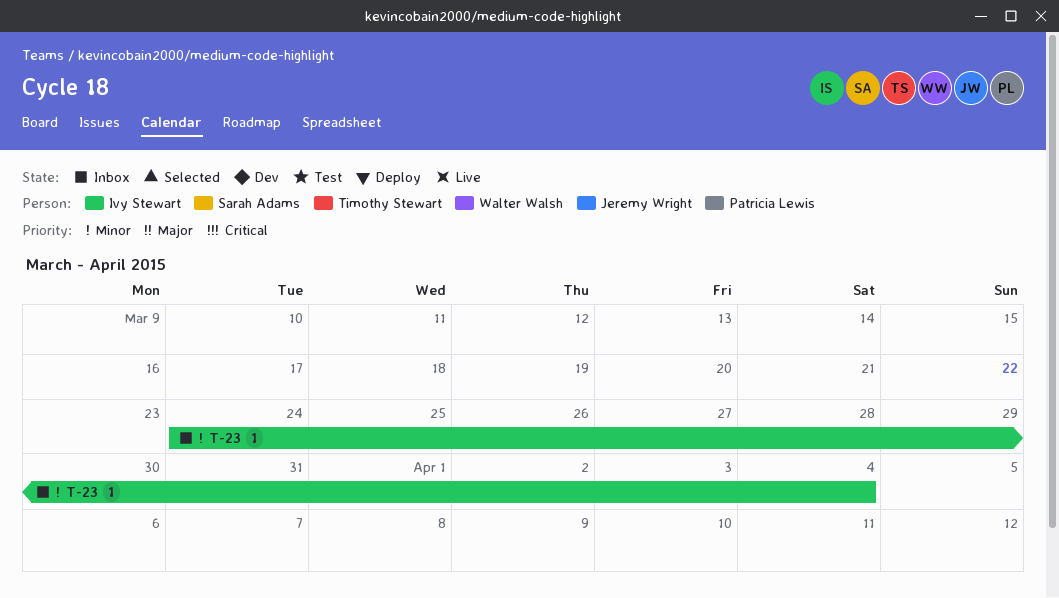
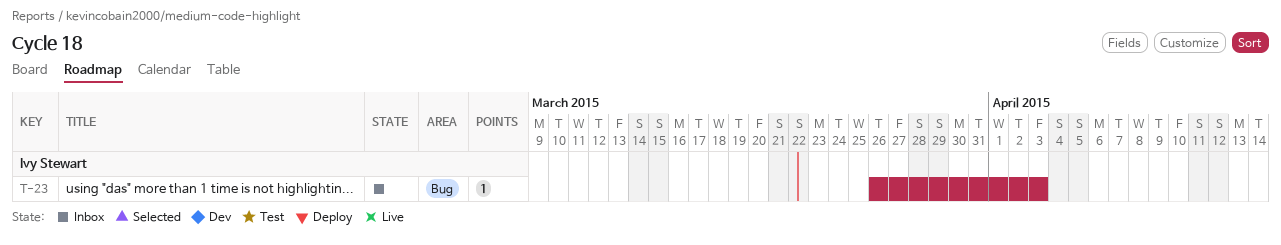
T-23, start: Mar 24 -> Mar 26
T-23, due: Apr 4 -> Apr 3

